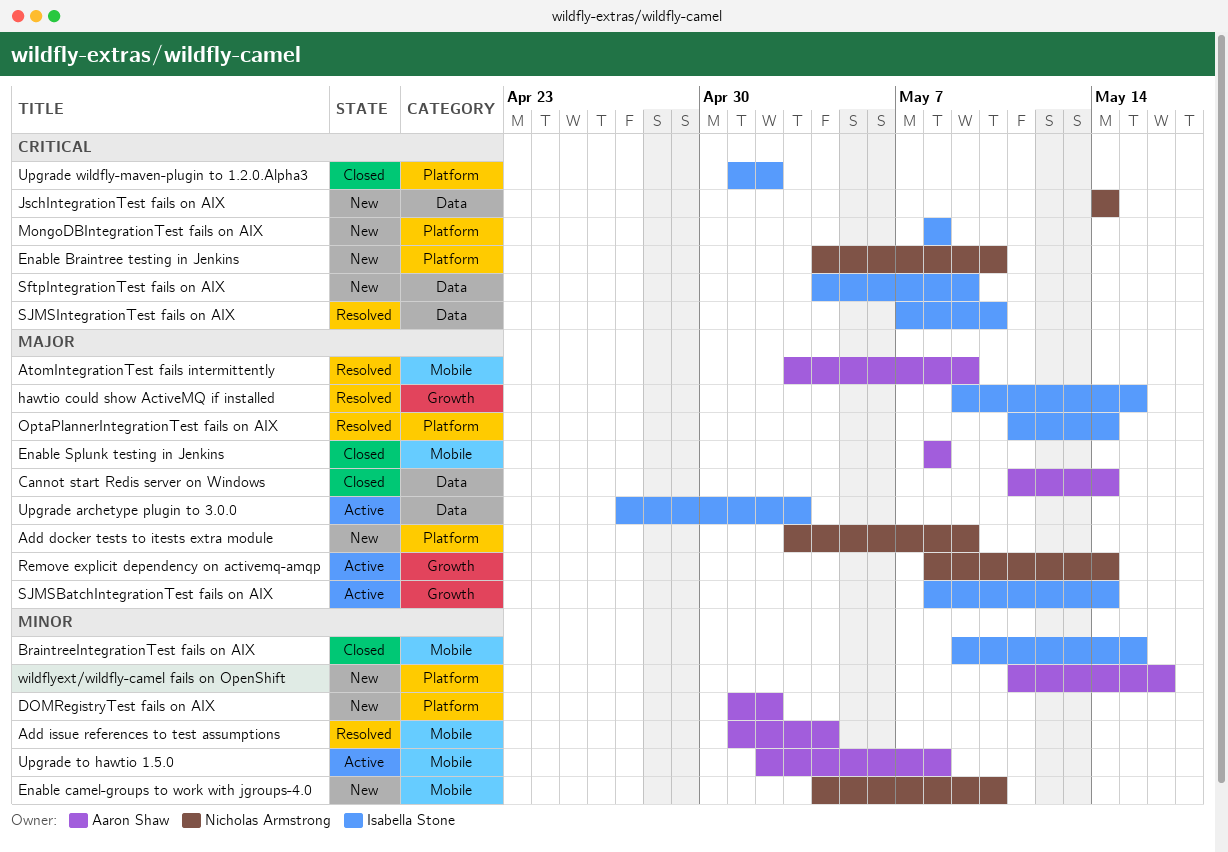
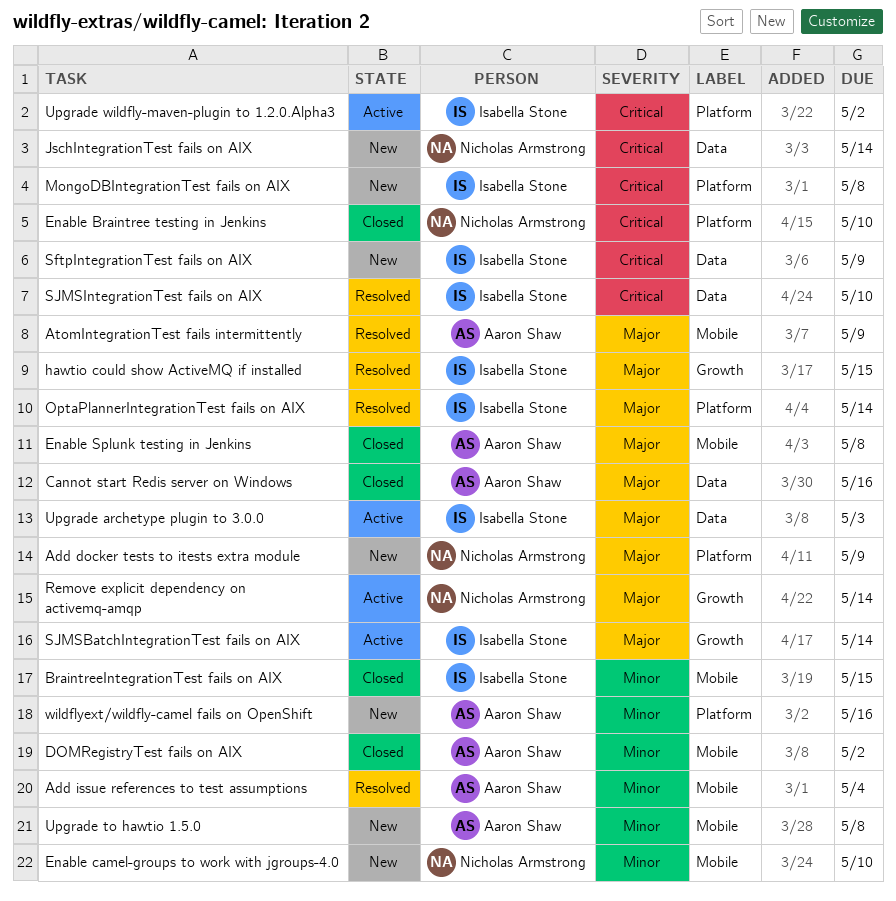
Cannot start Redis server on Windows, due: May 14 -> May 16
DOMRegistryTest fails on AIX, status: New -> Closed
DOMRegistryTest fails on AIX, label: Platform -> Mobile
Enable Braintree testing in Jenkins, status: New -> Closed
Upgrade to hawtio 1.5.0, status: Active -> New
Upgrade wildfly-maven-plugin to 1.2.0.Alpha3, status: Closed -> Active

